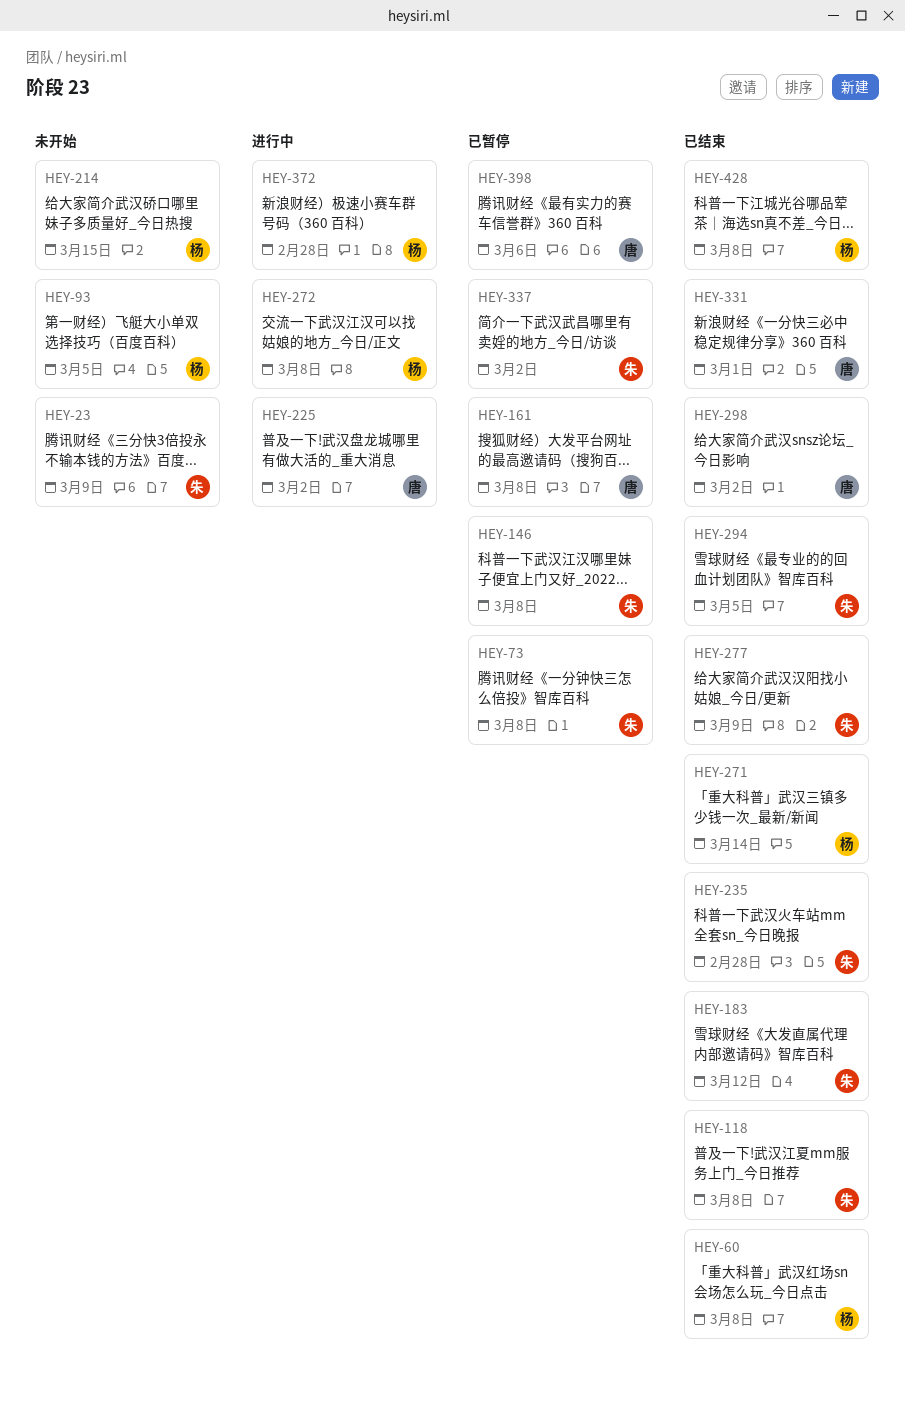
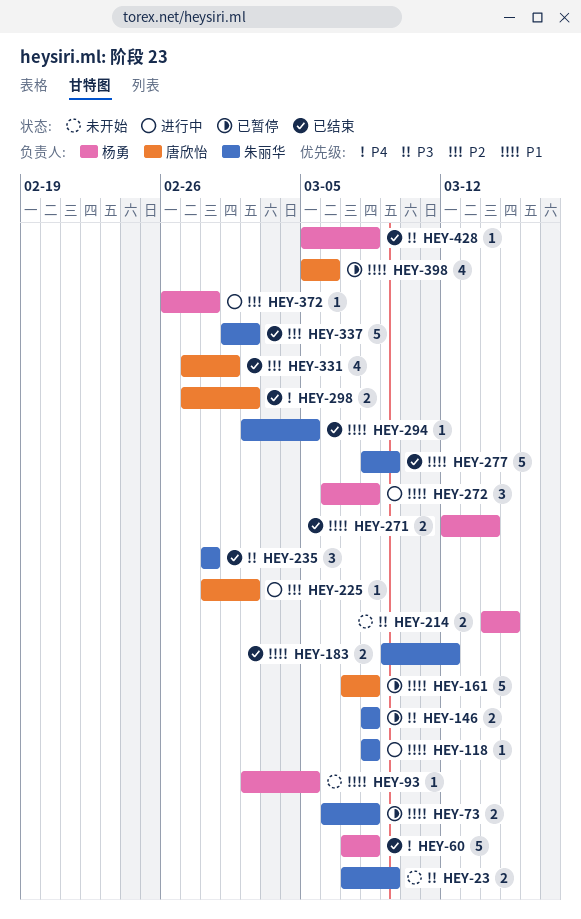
HEY-118, status: 已结束 -> 进行中
HEY-337, status: 已暂停 -> 已结束

